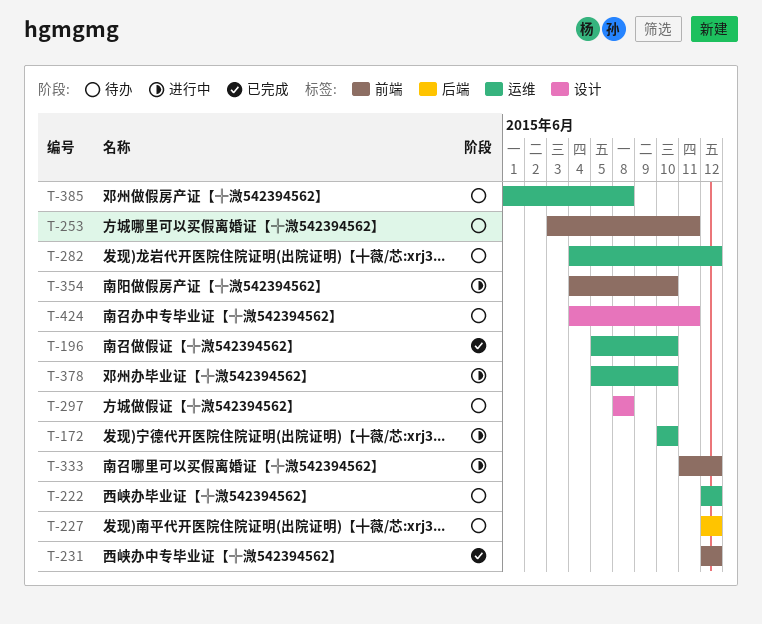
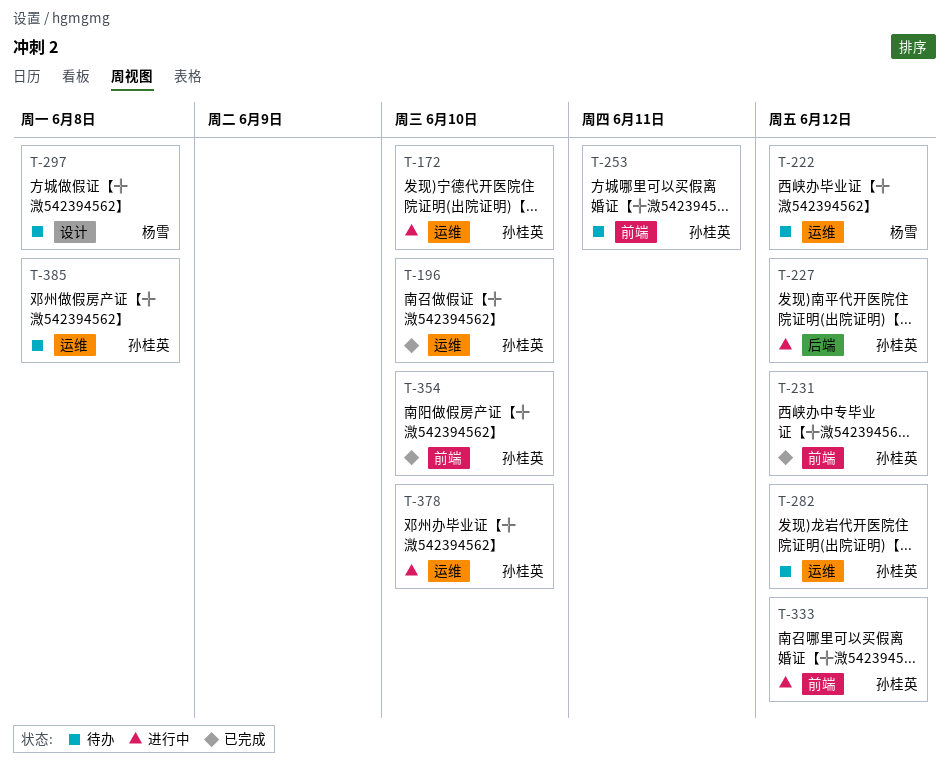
T-227, status: 待办 -> 进行中
T-354, status: 进行中 -> 已完成
T-424: present -> none

